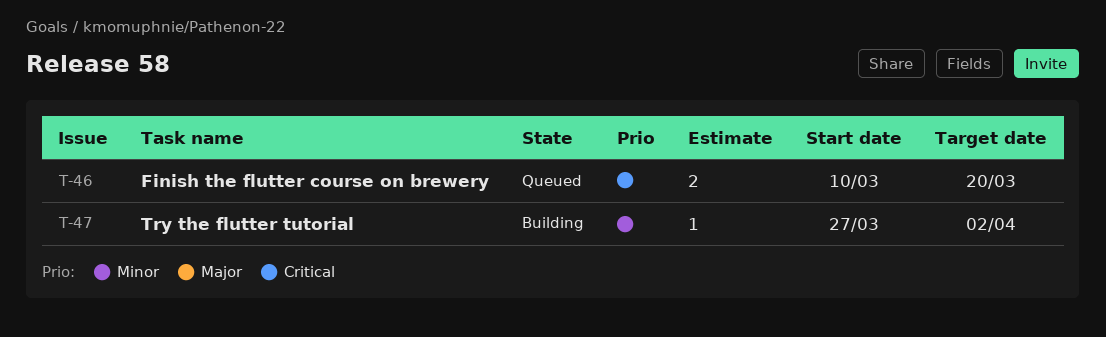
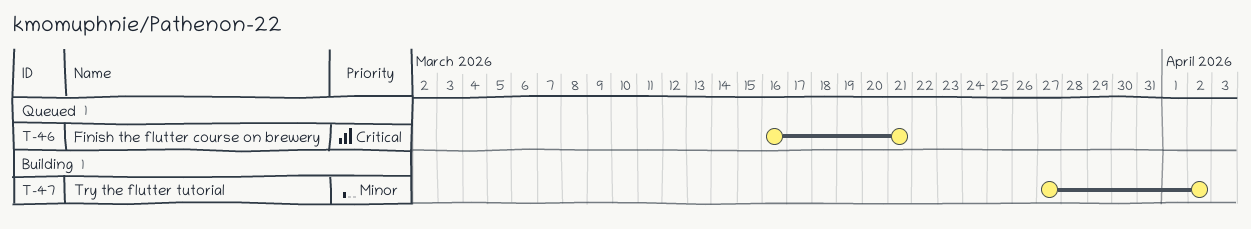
T-46, start: Mar 10 -> Mar 16
T-46, due: Mar 20 -> Mar 21

